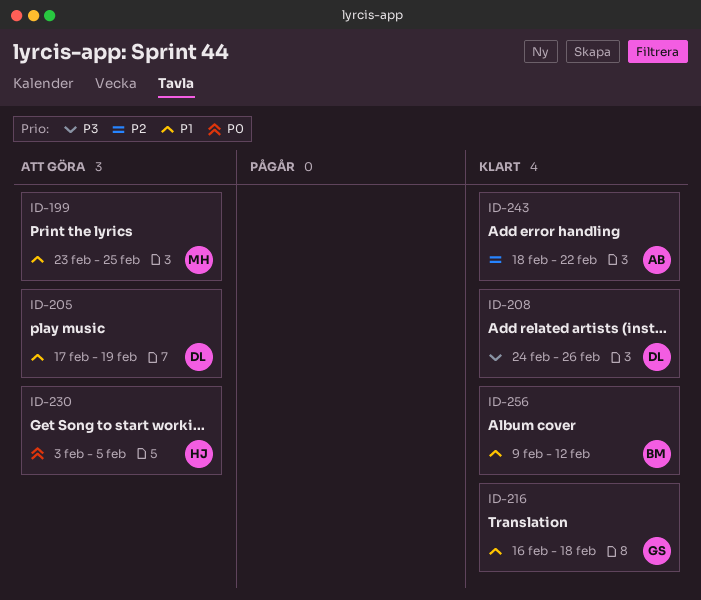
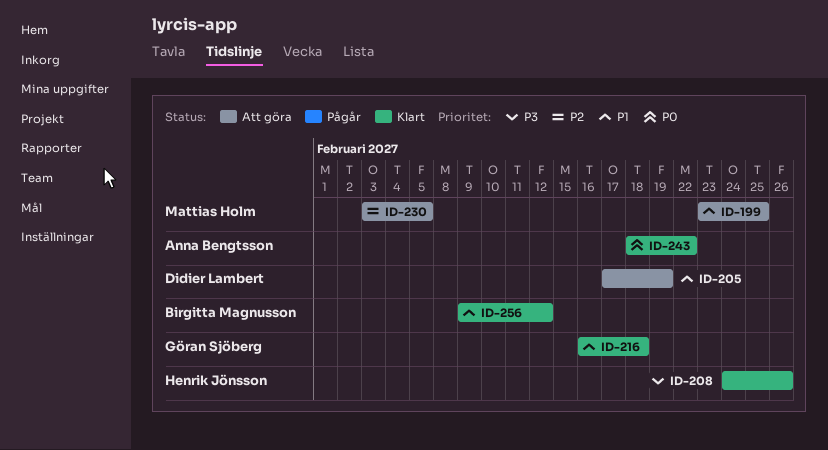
ID-208, owner: Didier Lambert -> Henrik Jönsson
ID-230, owner: Henrik Jönsson -> Mattias Holm
ID-230, priority: P0 -> P2
ID-243, priority: P2 -> P0

